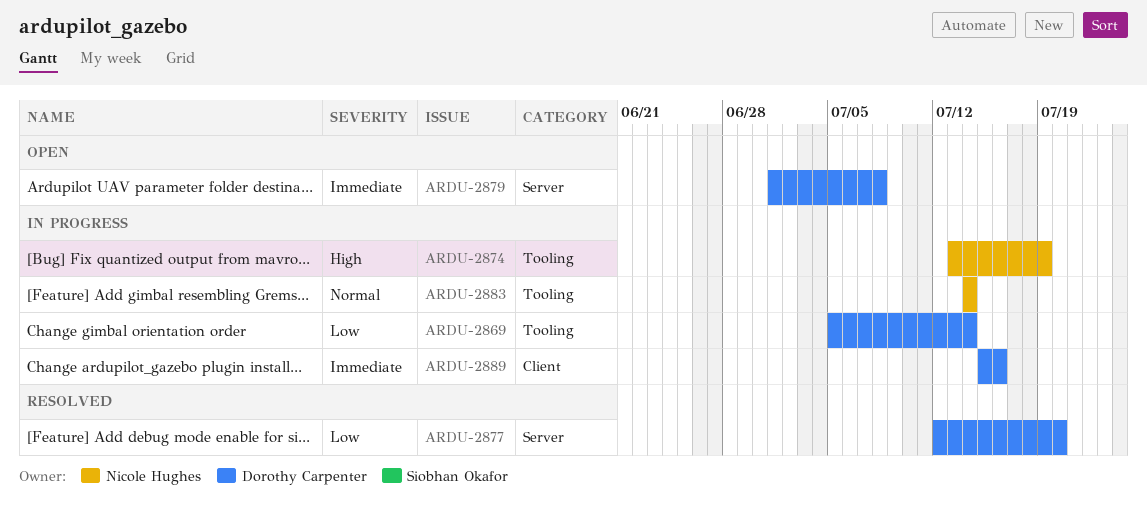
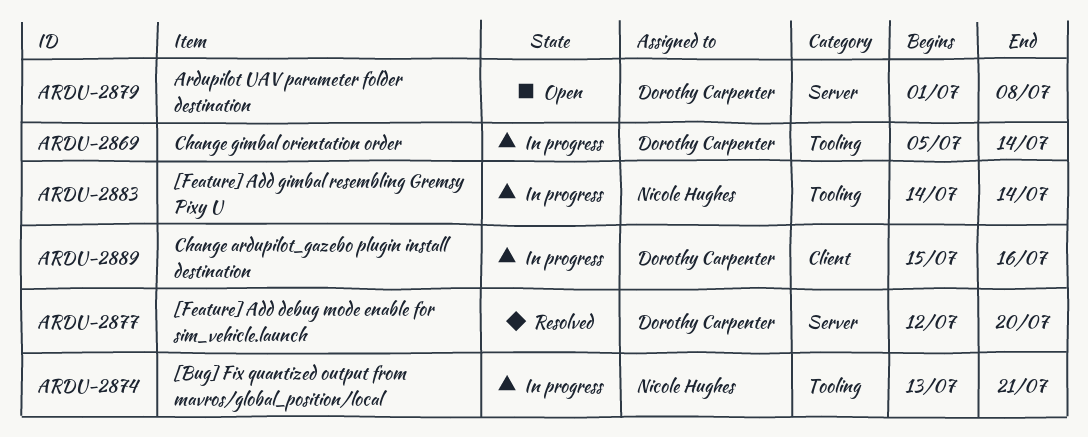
ARDU-2874, due: Jul 19 -> Jul 21

